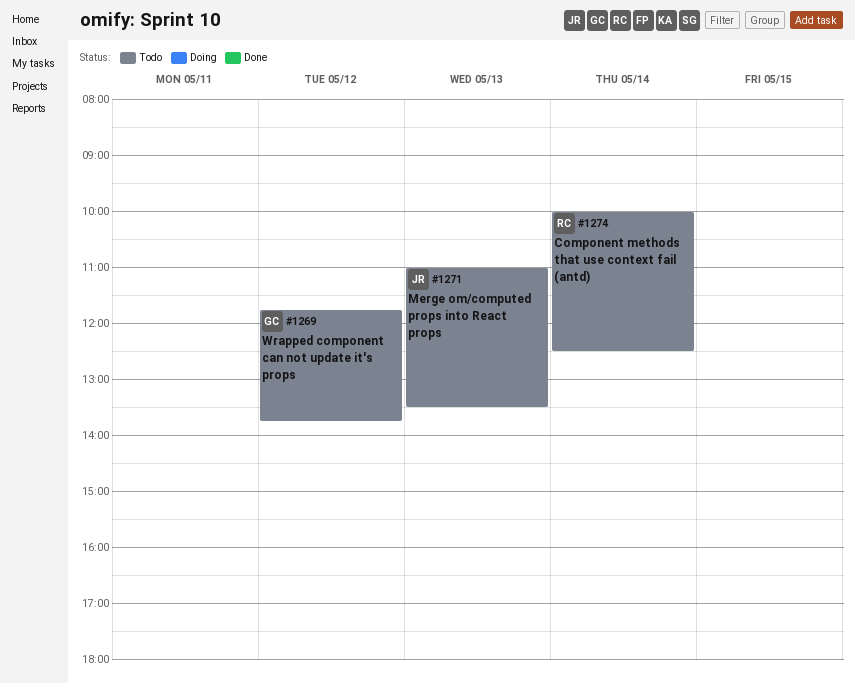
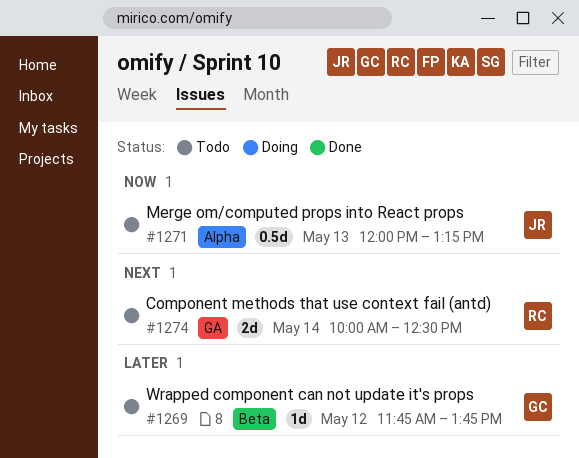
#1271, begins: 11:00 -> 12:00
#1271, ends: 13:30 -> 13:15

